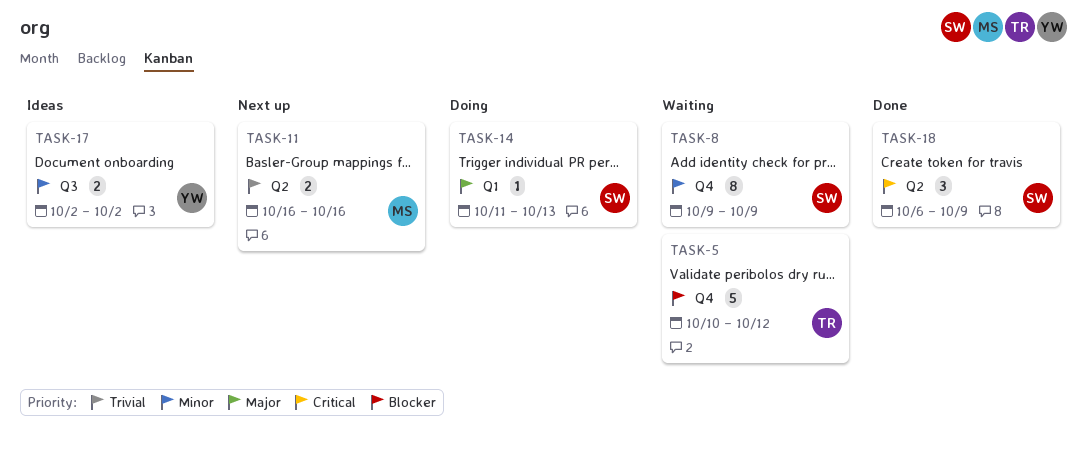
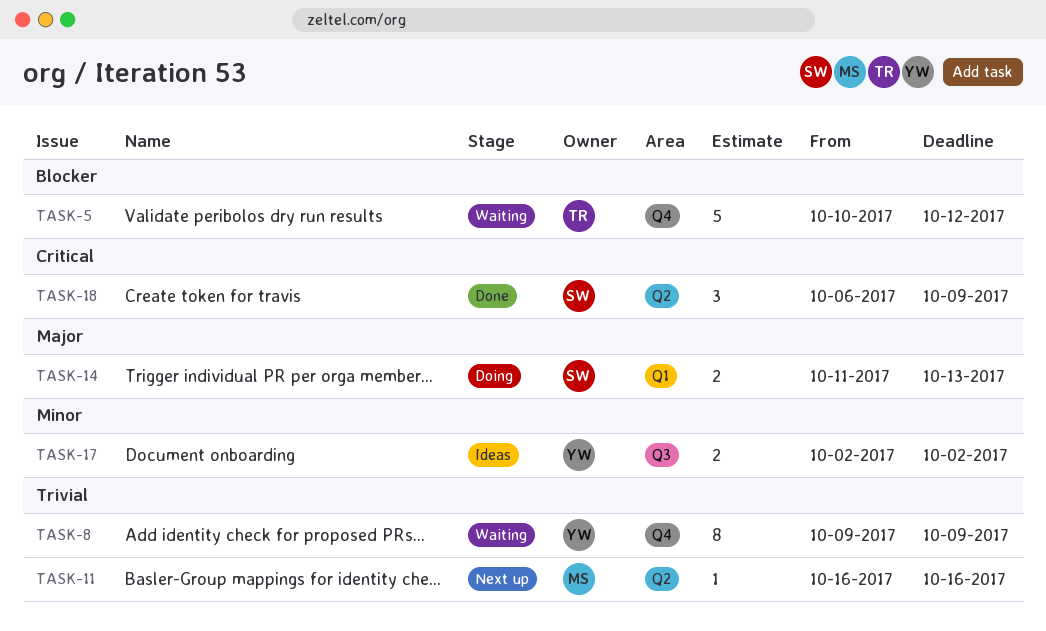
TASK-8, owner: SW -> YW
TASK-8, priority: Minor -> Trivial
TASK-11, estimate: 2 -> 1
TASK-14, estimate: 1 -> 2

